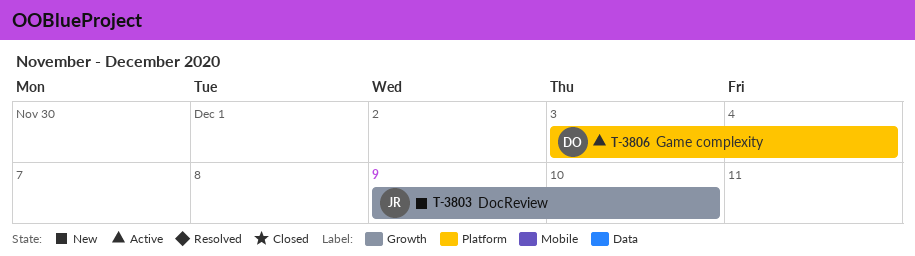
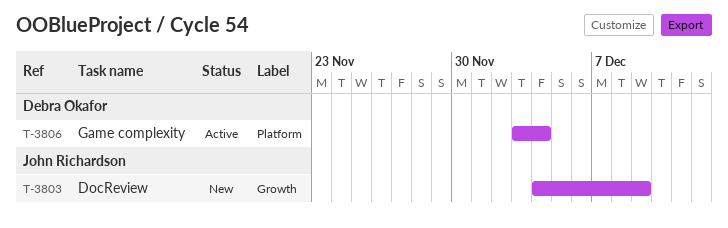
T-3803, start: Dec 9 -> Dec 4
T-3803, due: Dec 10 -> Dec 9

